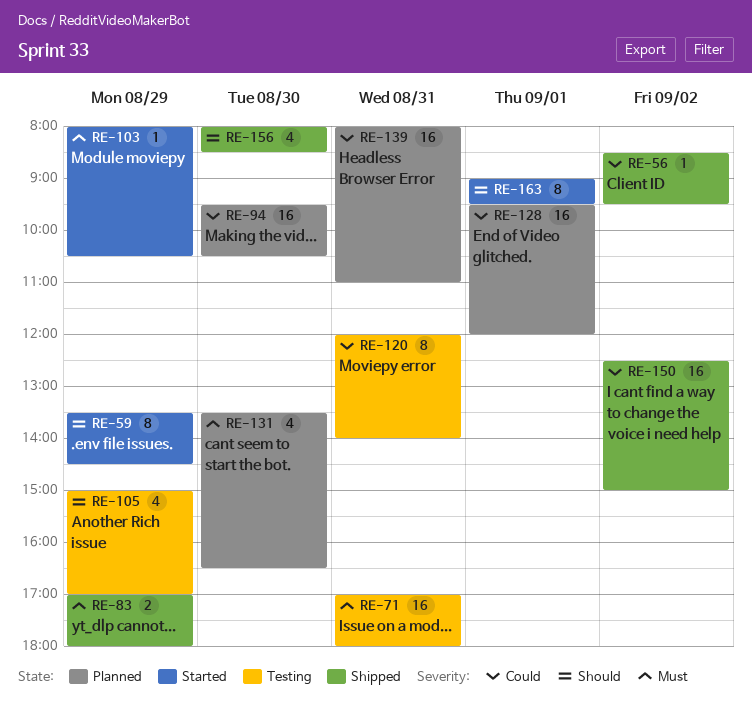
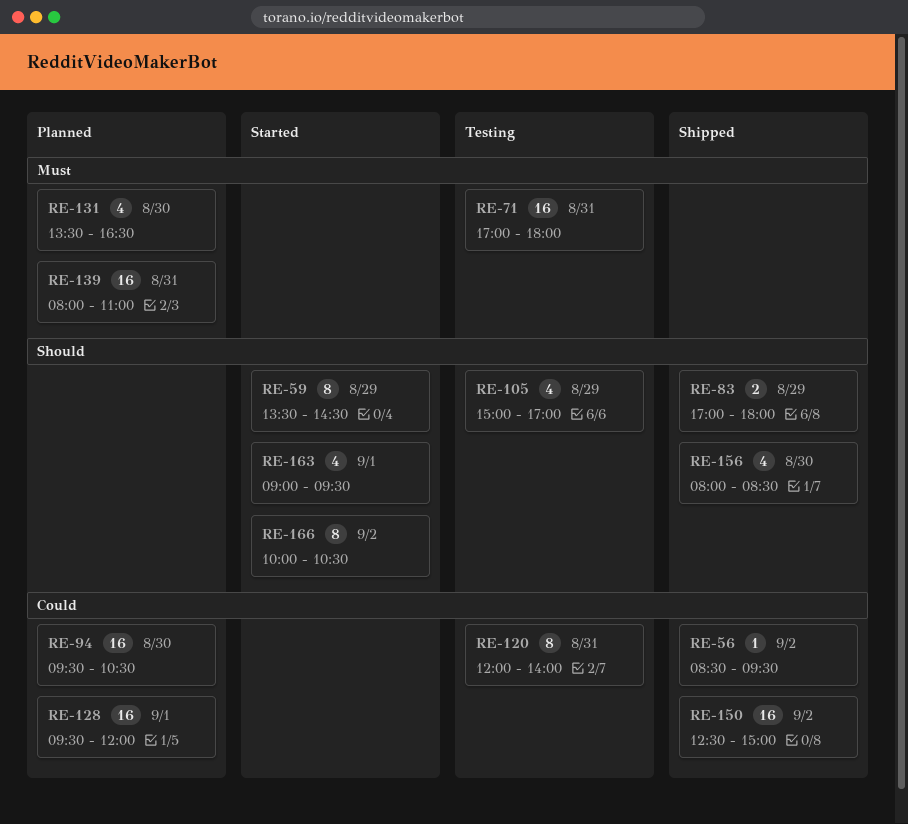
RE-83, priority: Must -> Should
RE-103: present -> none
RE-139, priority: Could -> Must
RE-163, estimate: 8 -> 4
RE-166: none -> present

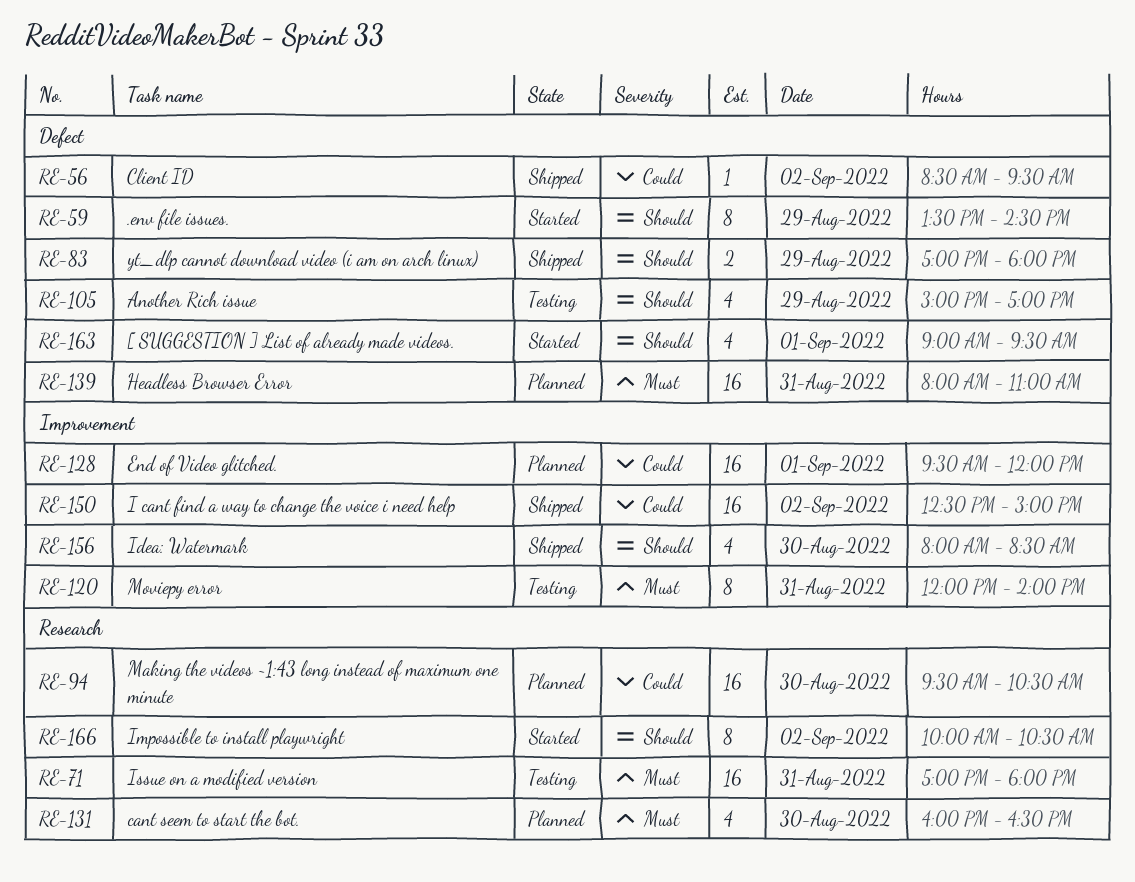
RE-120, priority: Could -> Must
RE-131, begins: 13:30 -> 16:00

